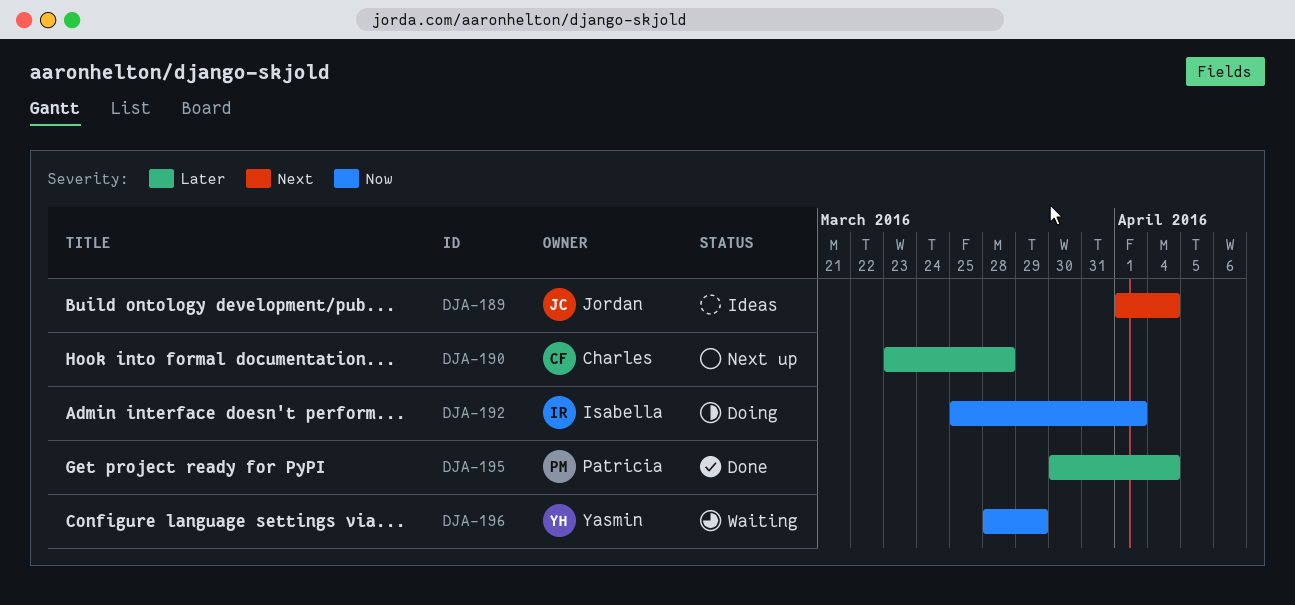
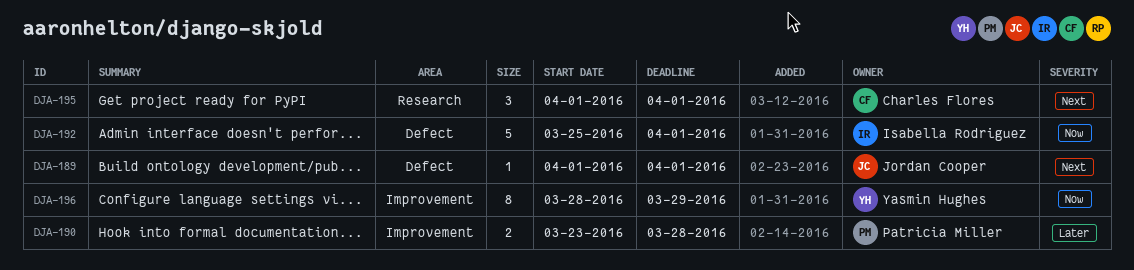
DJA-189, due: Apr 4 -> Apr 1
DJA-190, owner: Charles Flores -> Patricia Miller
DJA-195, owner: Patricia Miller -> Charles Flores
DJA-195, priority: Later -> Next
DJA-195, start: Mar 30 -> Apr 1
DJA-195, due: Apr 4 -> Apr 1

